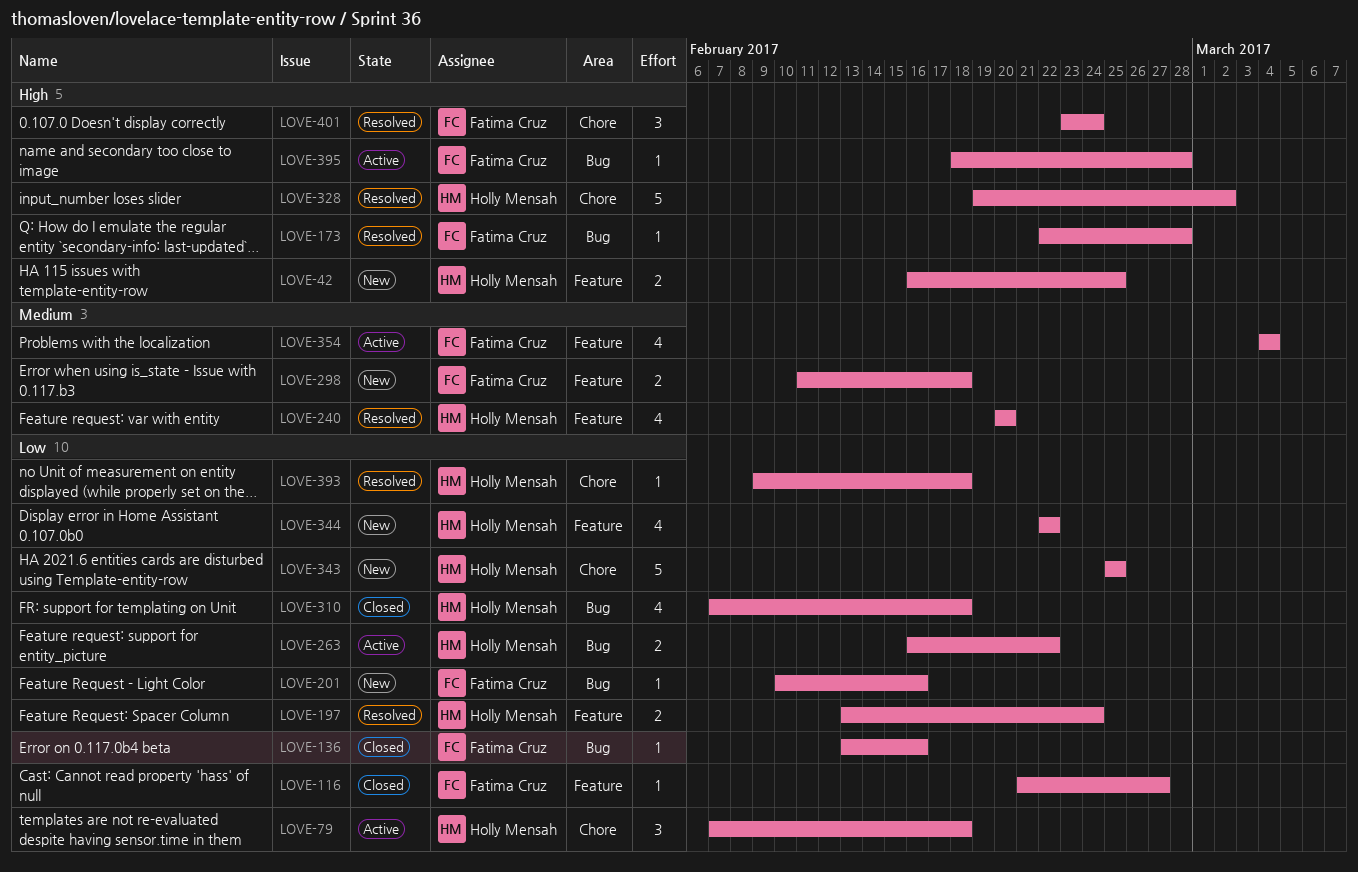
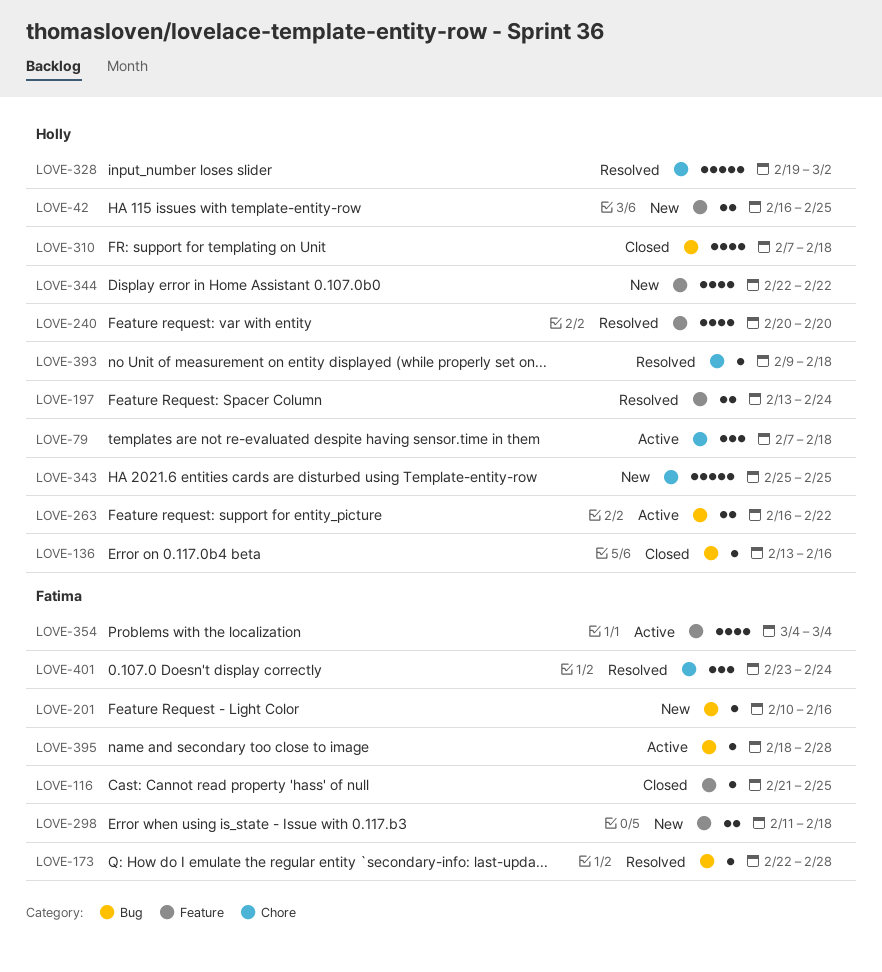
LOVE-116, due: Feb 27 -> Feb 25
LOVE-136, owner: Fatima Cruz -> Holly Mensah

